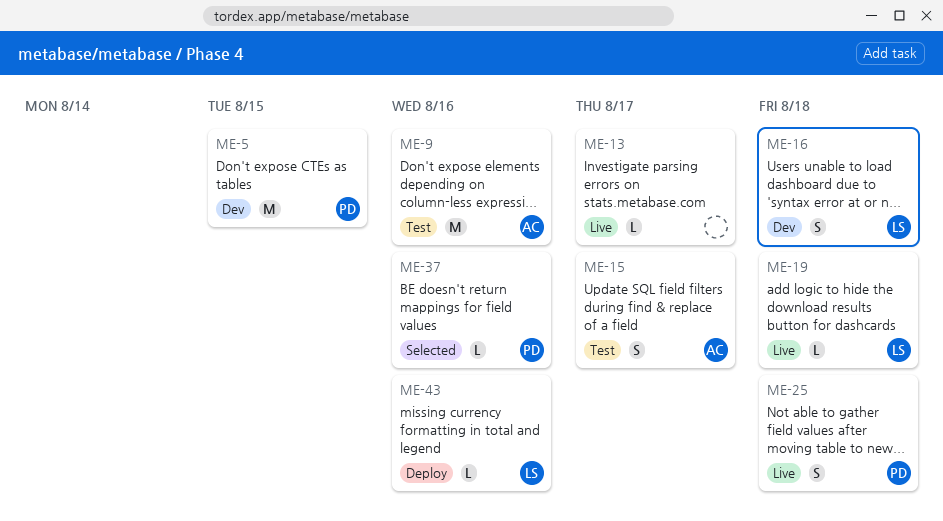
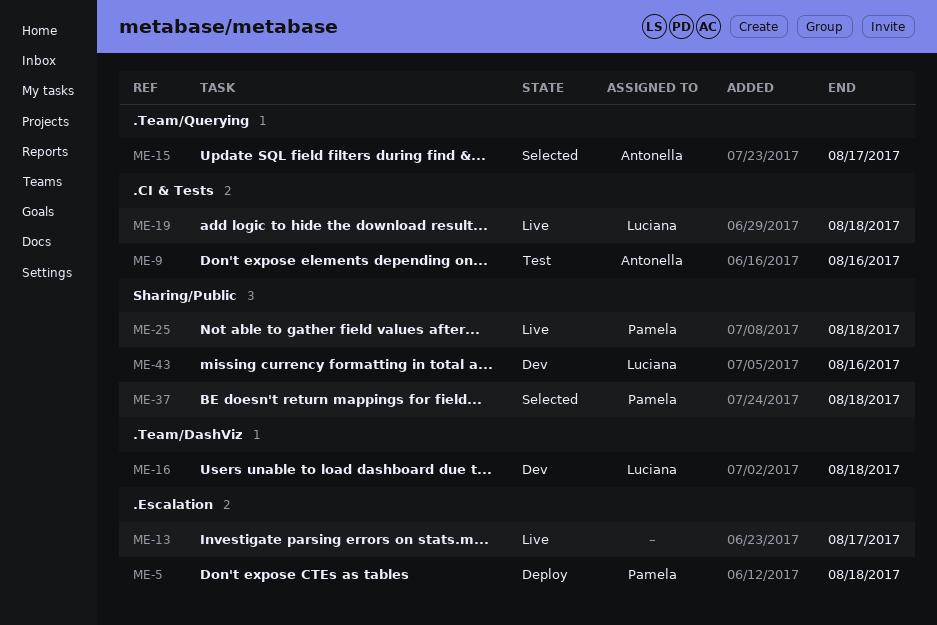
ME-5, status: Dev -> Deploy
ME-5, due: Aug 15 -> Aug 18
ME-15, status: Test -> Selected
ME-37, due: Aug 16 -> Aug 18
ME-43, status: Deploy -> Dev

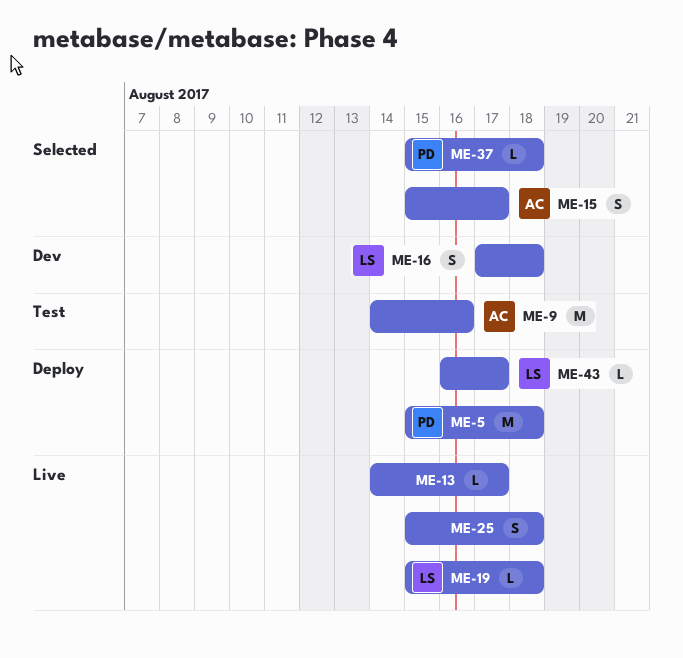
ME-25, owner: Pamela -> none
ME-43, status: Dev -> Deploy
ME-43, due: Aug 16 -> Aug 17

